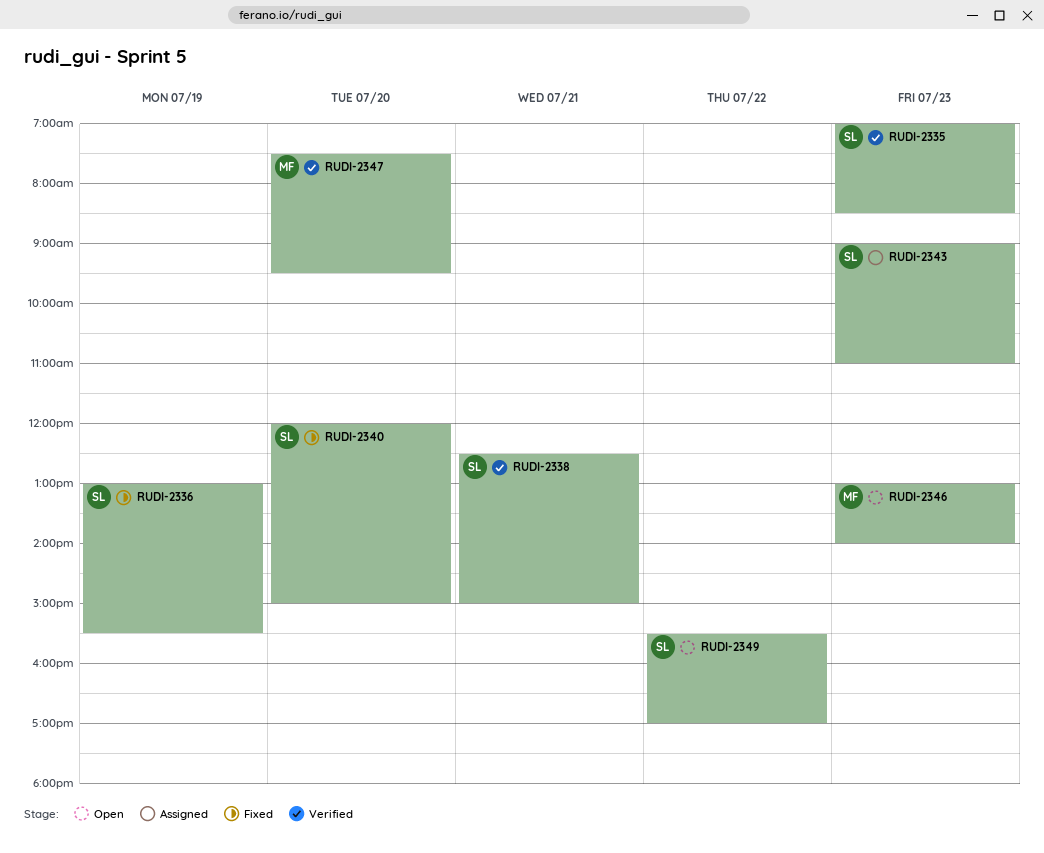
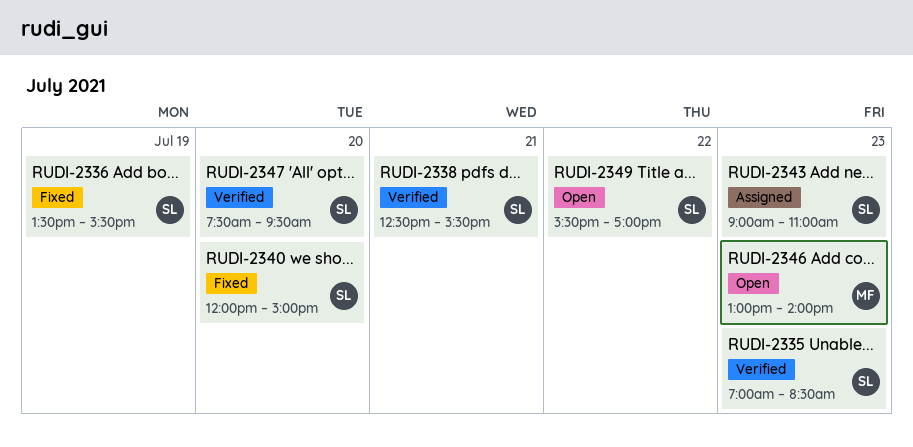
RUDI-2336, begins: 13:00 -> 13:30
RUDI-2338, ends: 15:00 -> 15:30
RUDI-2347, owner: MF -> SL

